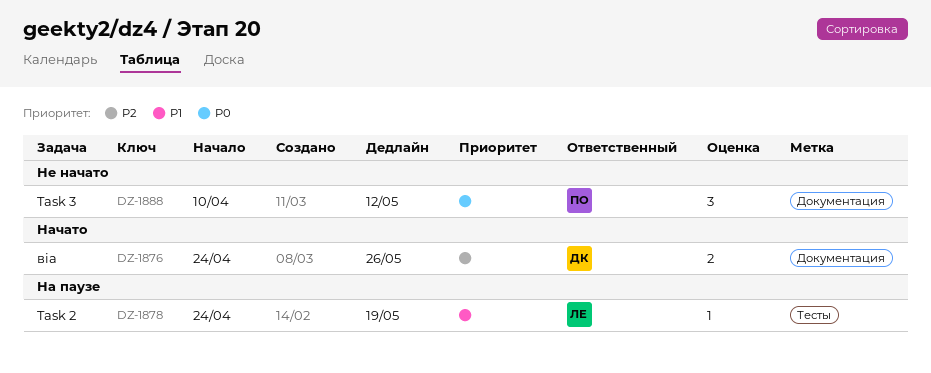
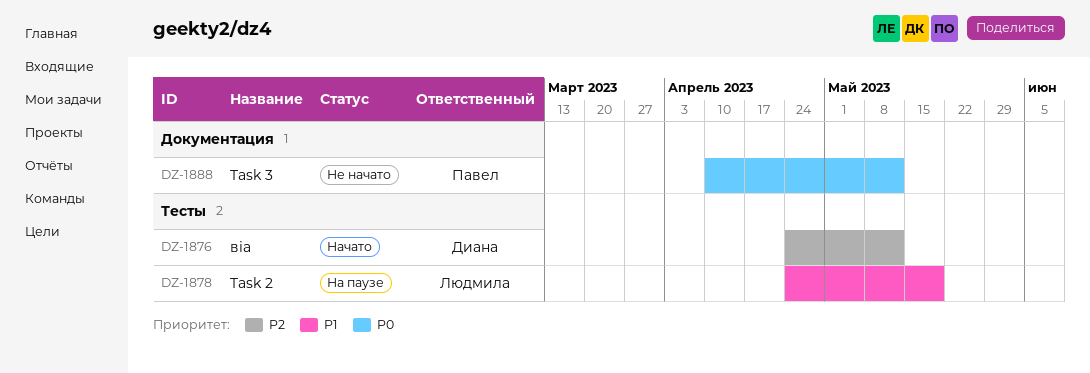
DZ-1876, label: Документация -> Тесты
DZ-1876, due: May 26 -> May 12

